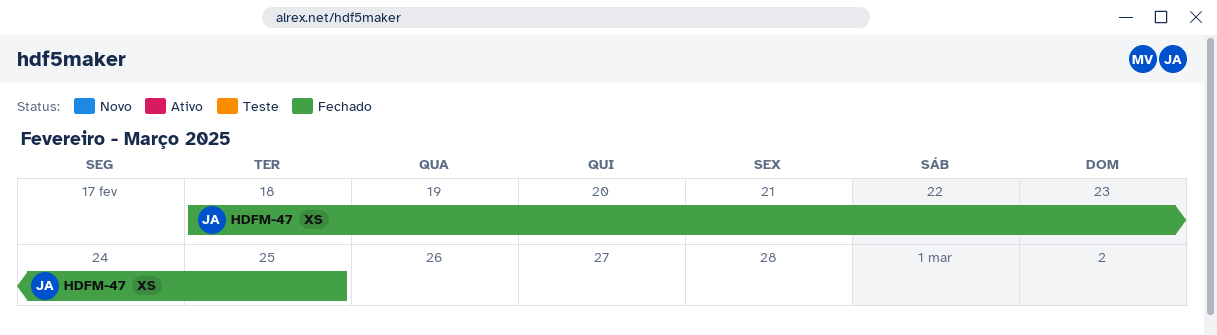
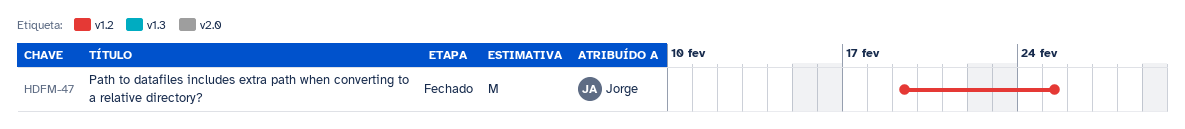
HDFM-47, estimate: XS -> M
HDFM-47, start: Feb 18 -> Feb 19

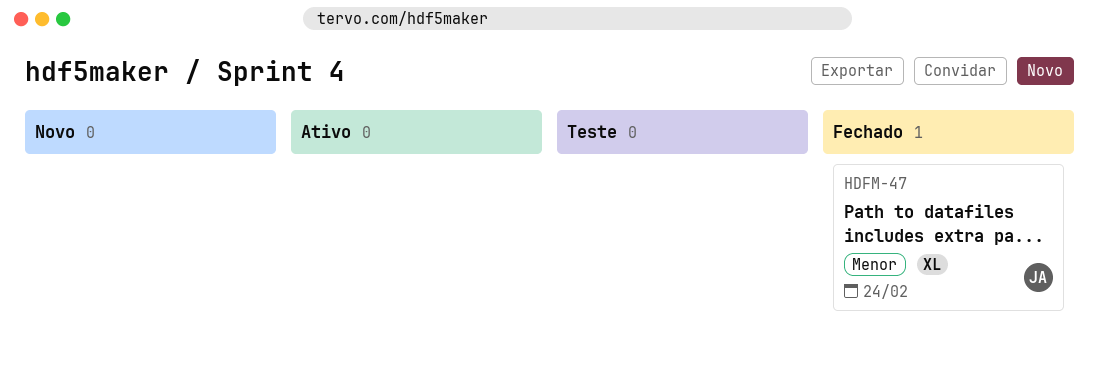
HDFM-47, estimate: M -> XL
HDFM-47, due: Feb 25 -> Feb 24

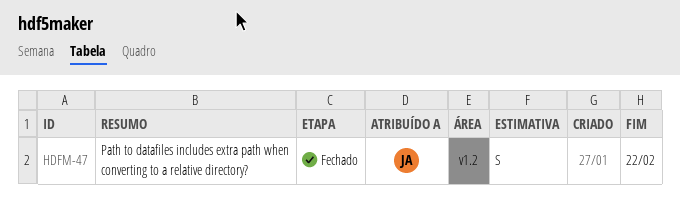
HDFM-47, estimate: XL -> S
HDFM-47, due: Feb 24 -> Feb 22

